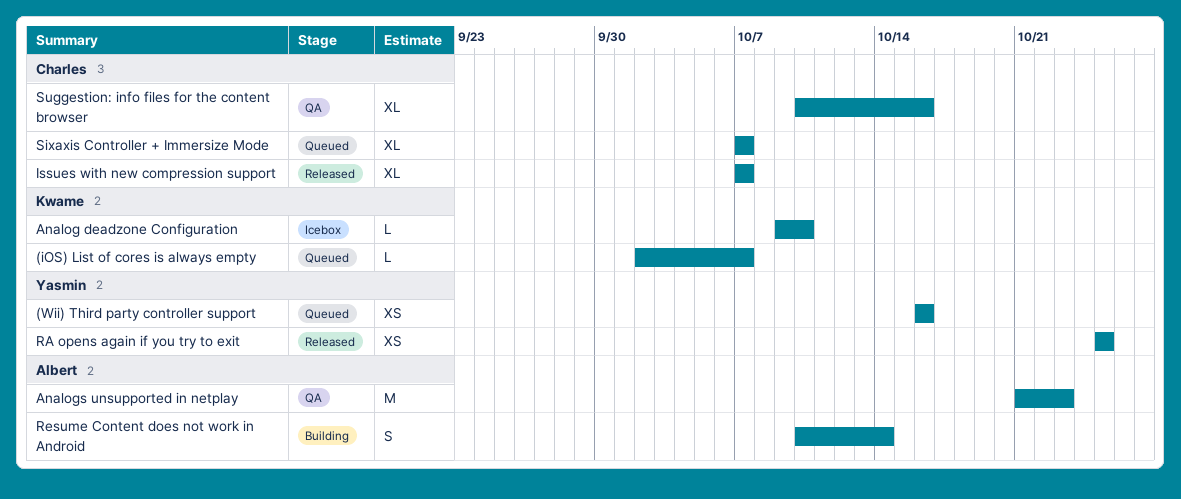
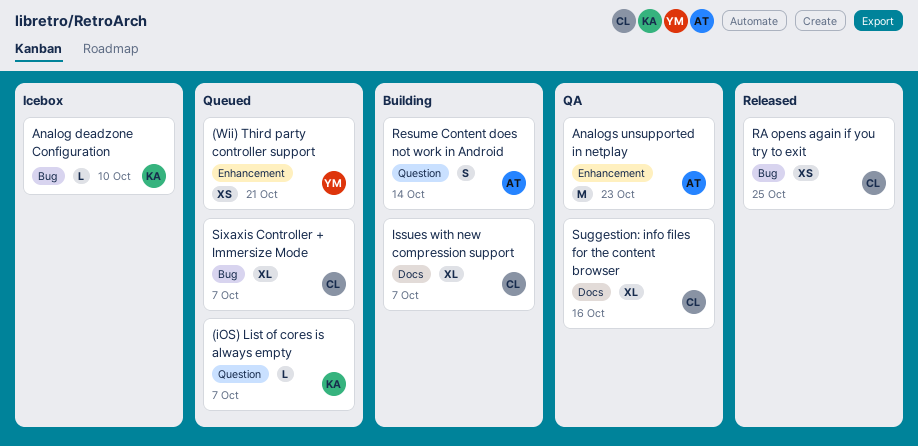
(Wii) Third party controller support, due: Oct 16 -> Oct 21
Issues with new compression support, status: Released -> Building
RA opens again if you try to exit, owner: Yasmin -> Charles

